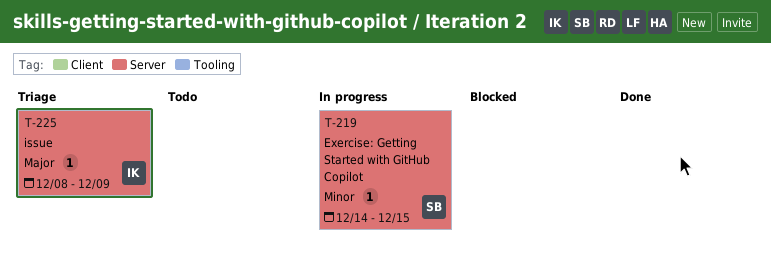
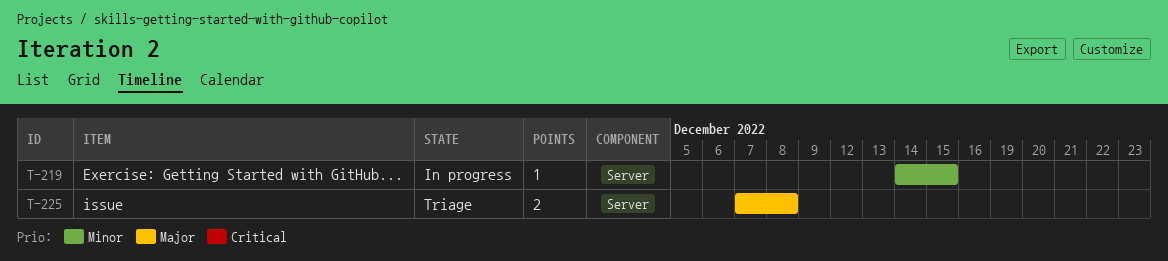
T-225, estimate: 1 -> 2
T-225, start: Dec 8 -> Dec 7
T-225, due: Dec 9 -> Dec 8

